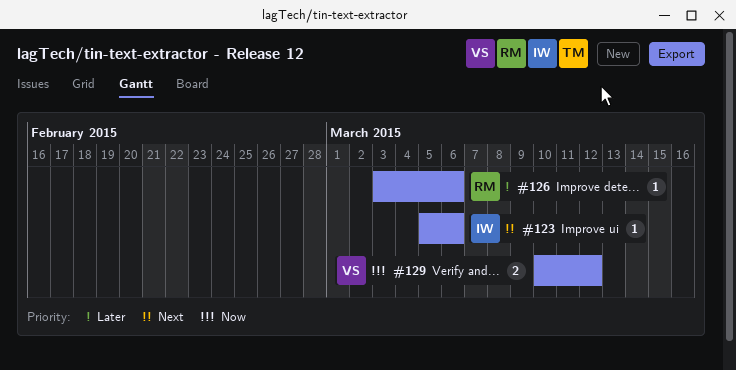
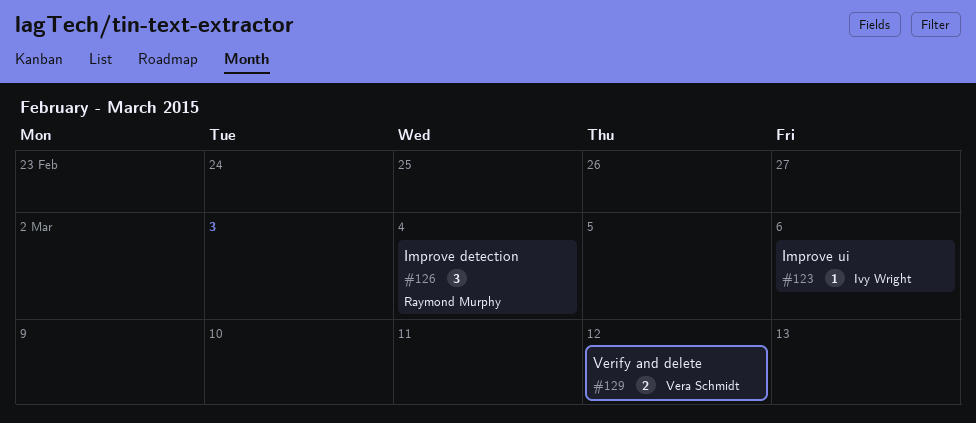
#126, estimate: 1 -> 3
#126, due: Mar 6 -> Mar 4

